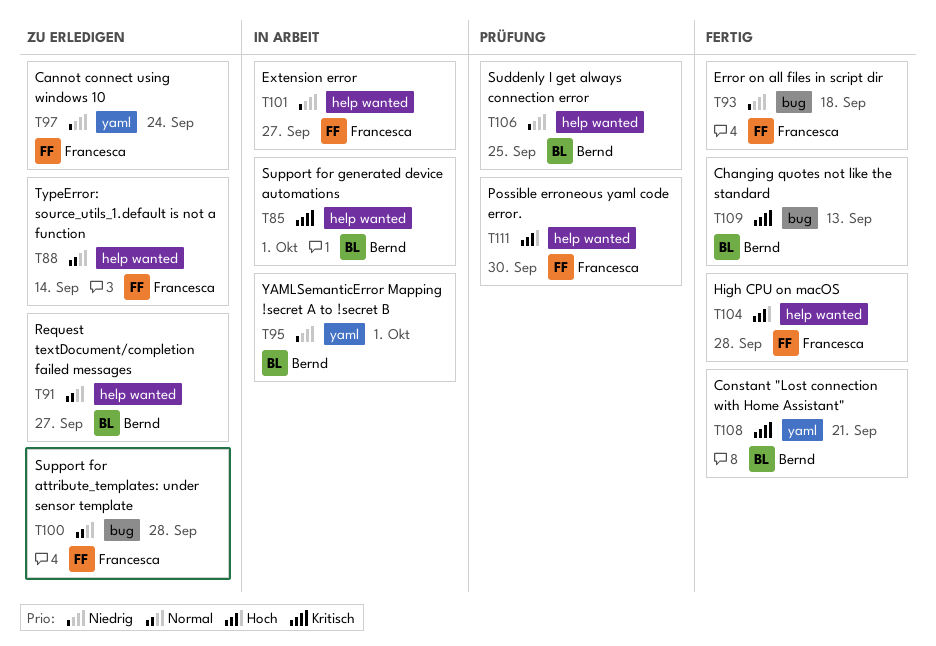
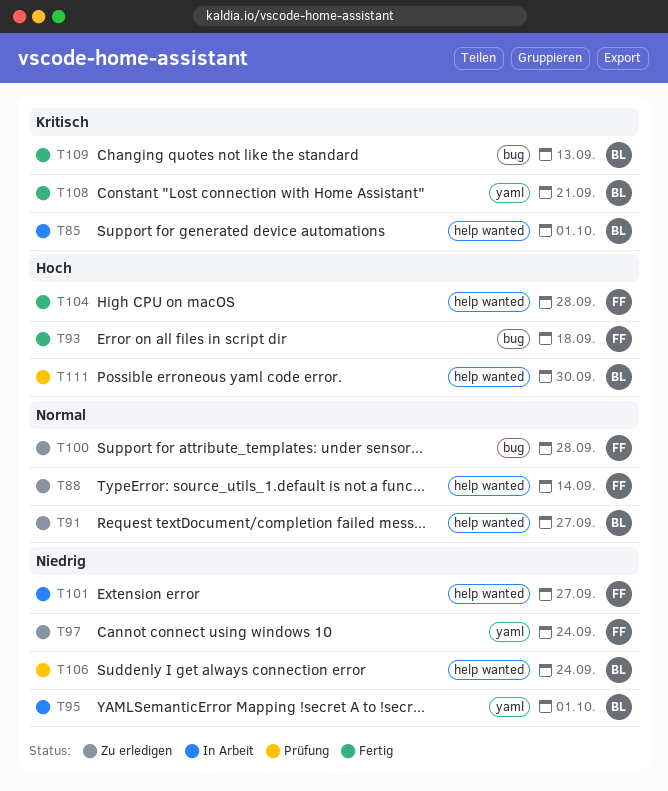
T93, priority: Niedrig -> Hoch
T106, due: Sep 25 -> Sep 24
T111, owner: Francesca -> Bernd

